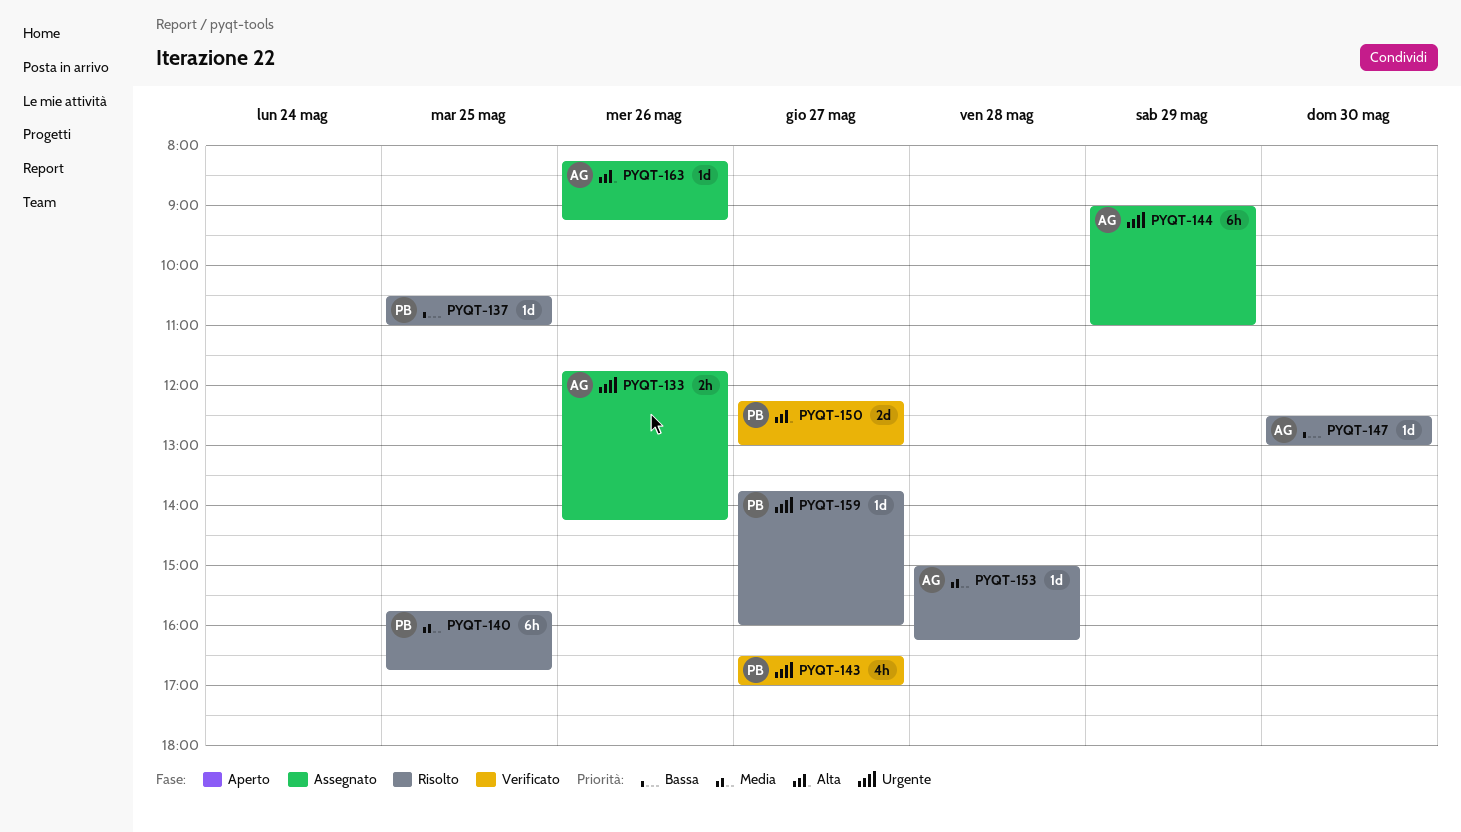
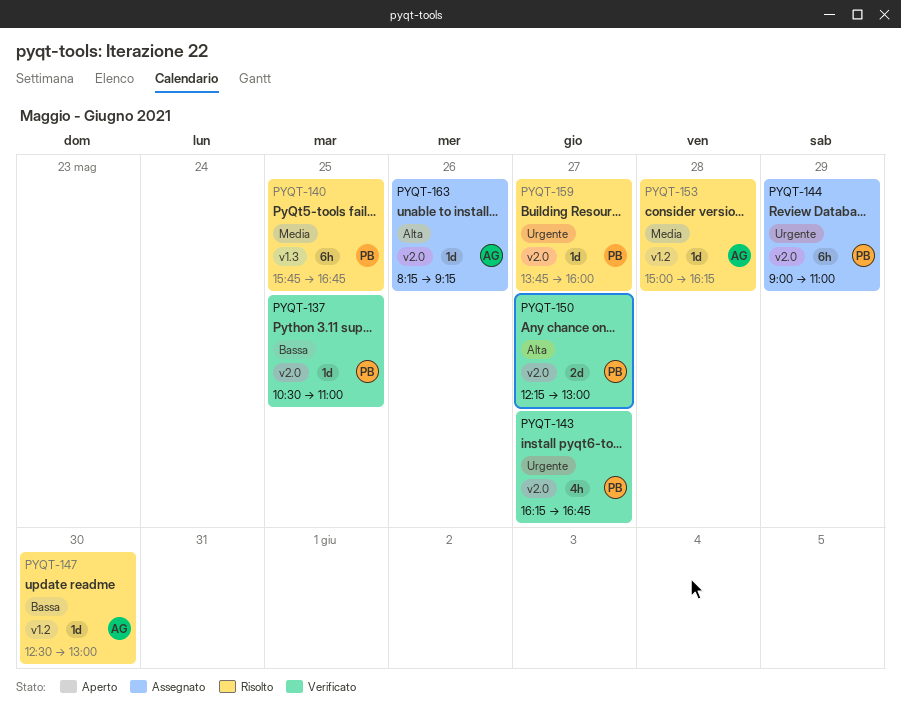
PYQT-133: present -> none
PYQT-137, status: Risolto -> Verificato
PYQT-143, begins: 16:30 -> 16:15
PYQT-143, ends: 17:00 -> 16:45
PYQT-144, owner: AG -> PB

